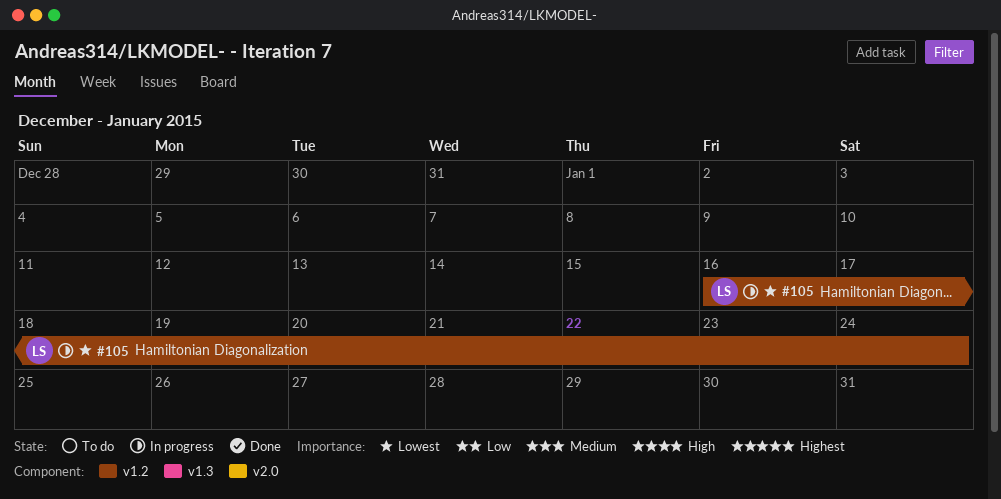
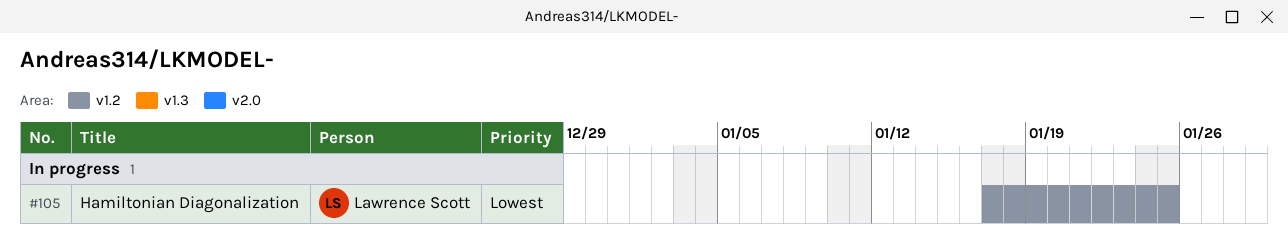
#105, start: Jan 16 -> Jan 17
#105, due: Jan 24 -> Jan 25

